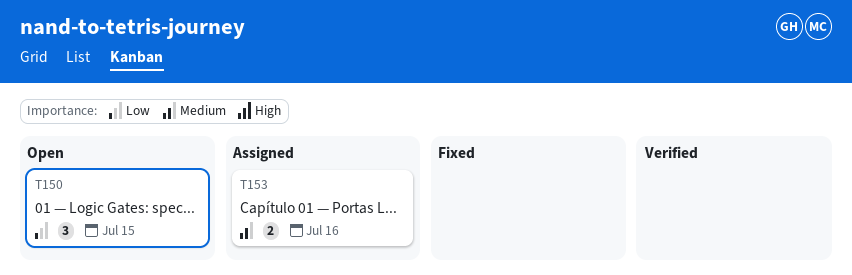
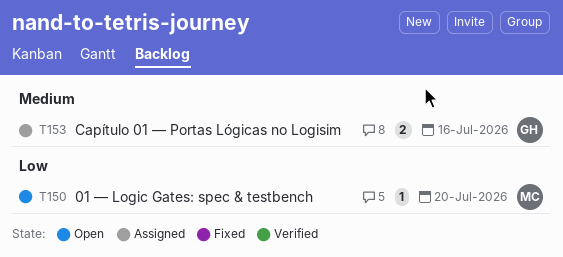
T150, estimate: 3 -> 1
T150, due: Jul 15 -> Jul 20

